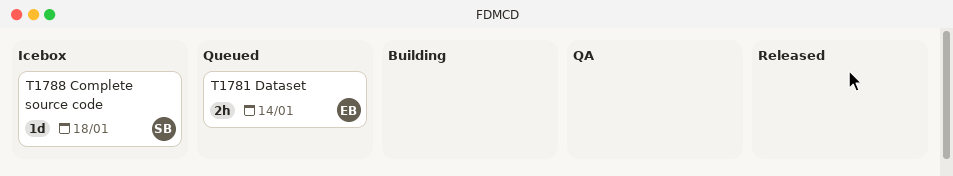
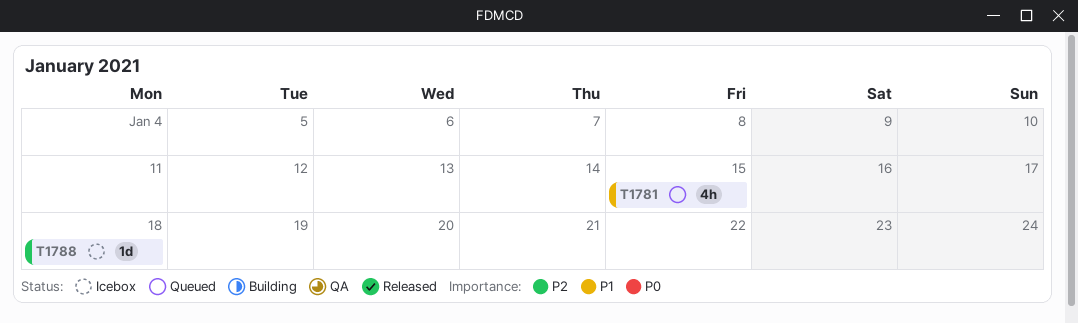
T1781, estimate: 2h -> 4h
T1781, due: Jan 14 -> Jan 15

